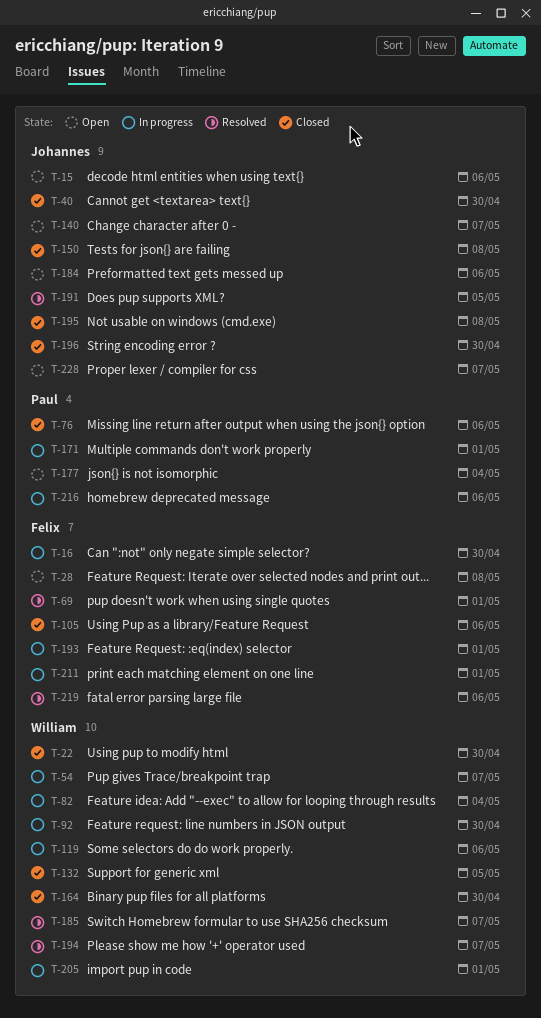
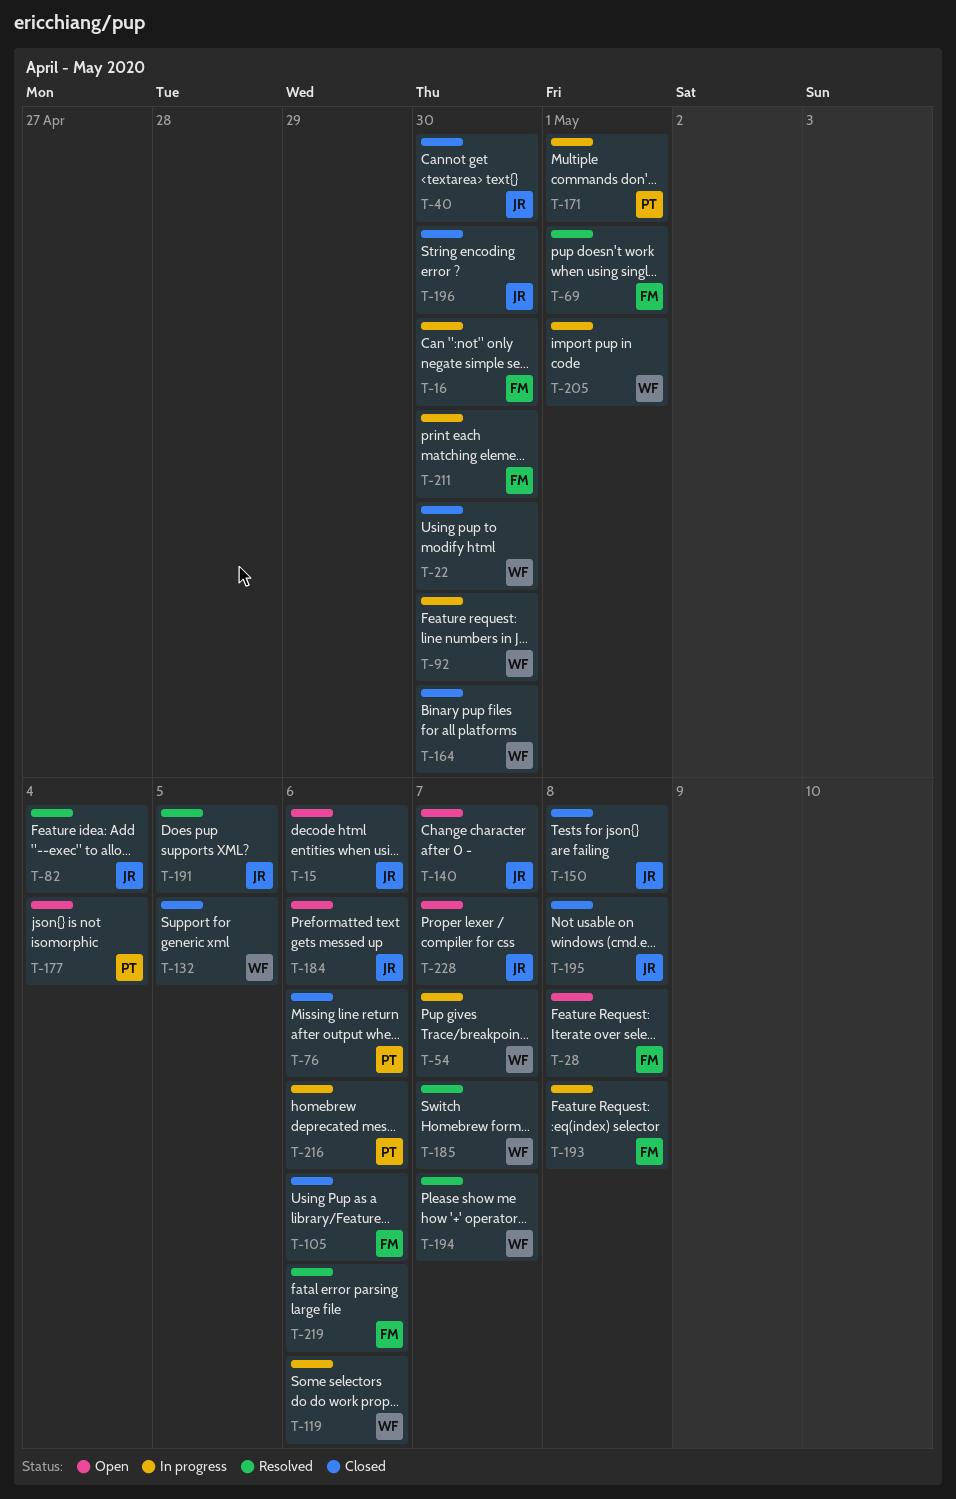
T-82, status: In progress -> Resolved
T-82, owner: William -> Johannes
T-193, due: May 1 -> May 8
T-211, due: May 1 -> Apr 30

